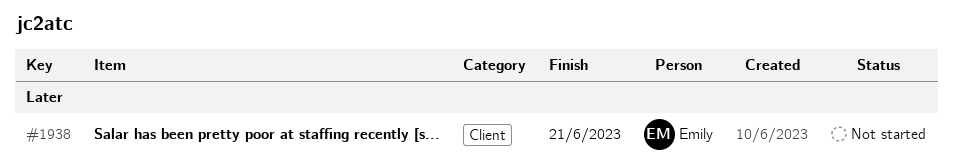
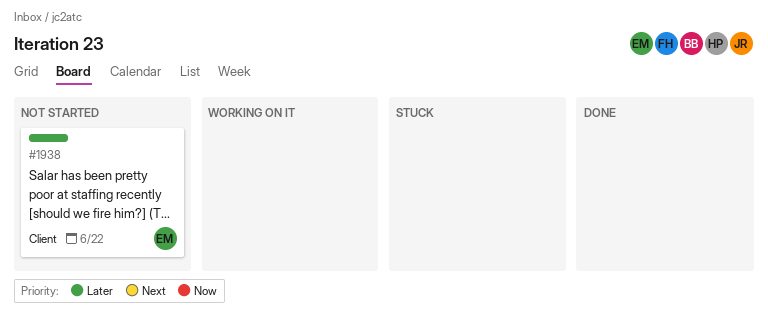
#1938, due: Jun 21 -> Jun 22

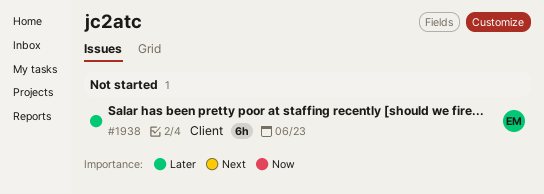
#1938, due: Jun 22 -> Jun 23

